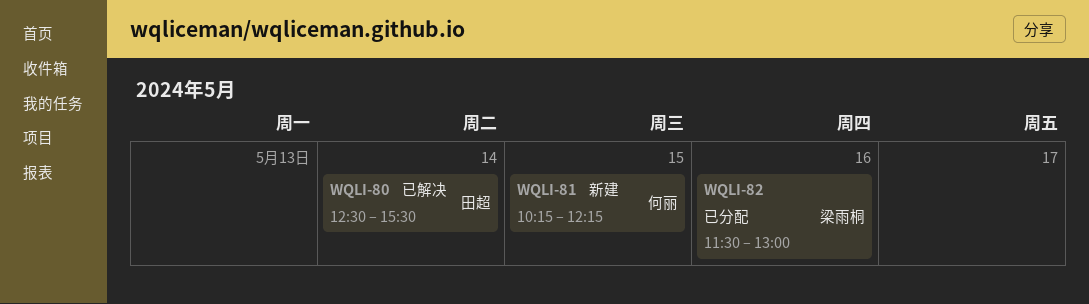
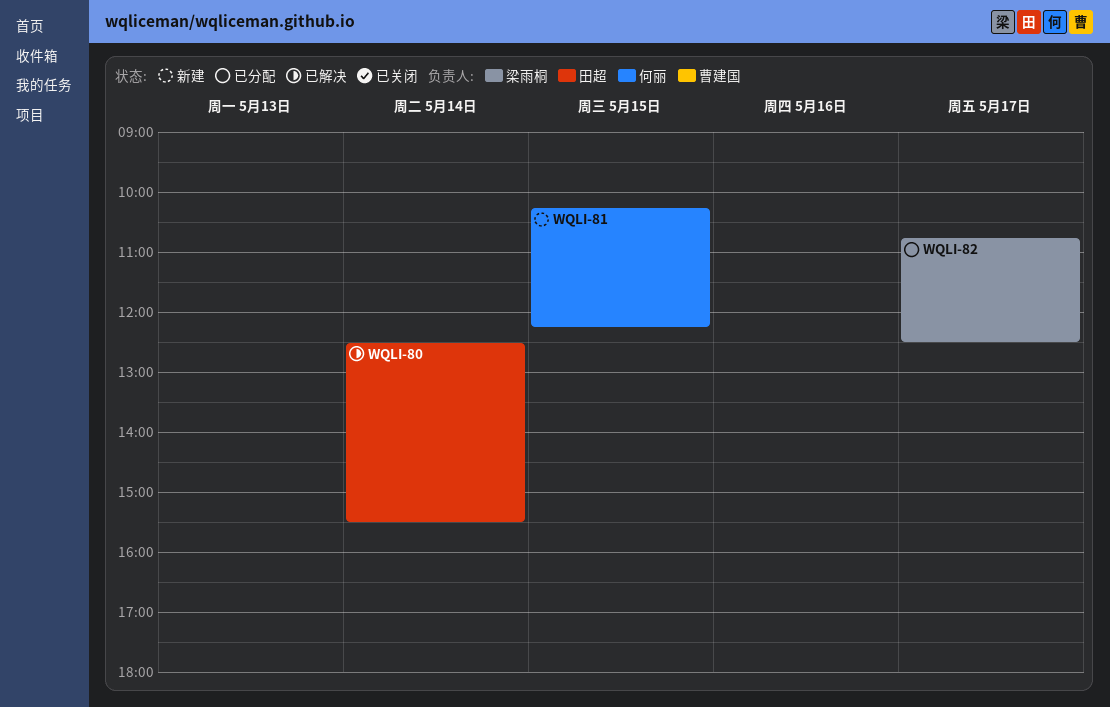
WQLI-82, day: May 16 -> May 17
WQLI-82, begins: 11:30 -> 10:45
WQLI-82, ends: 13:00 -> 12:30

